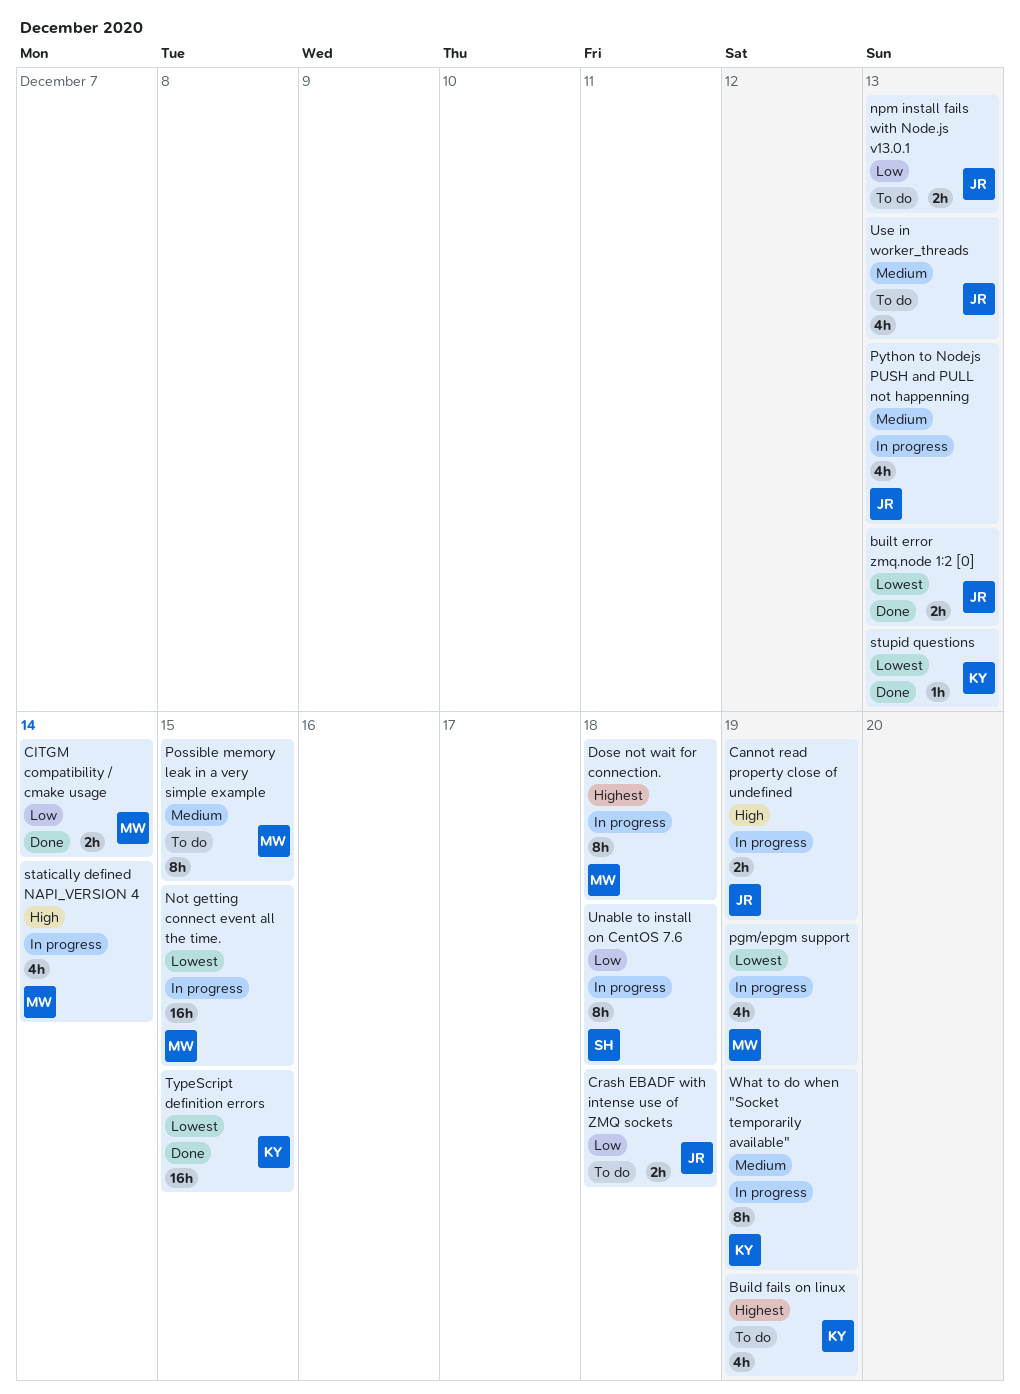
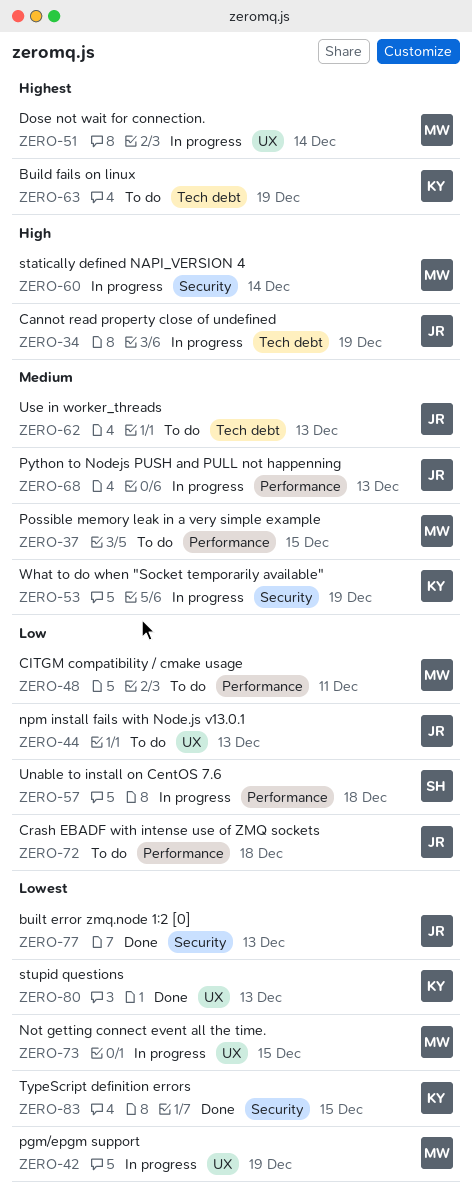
CITGM compatibility / cmake usage, status: Done -> To do
CITGM compatibility / cmake usage, due: Dec 14 -> Dec 11
Dose not wait for connection., due: Dec 18 -> Dec 14

